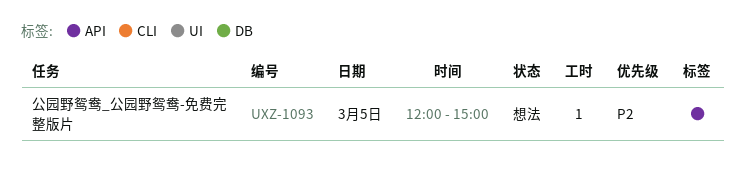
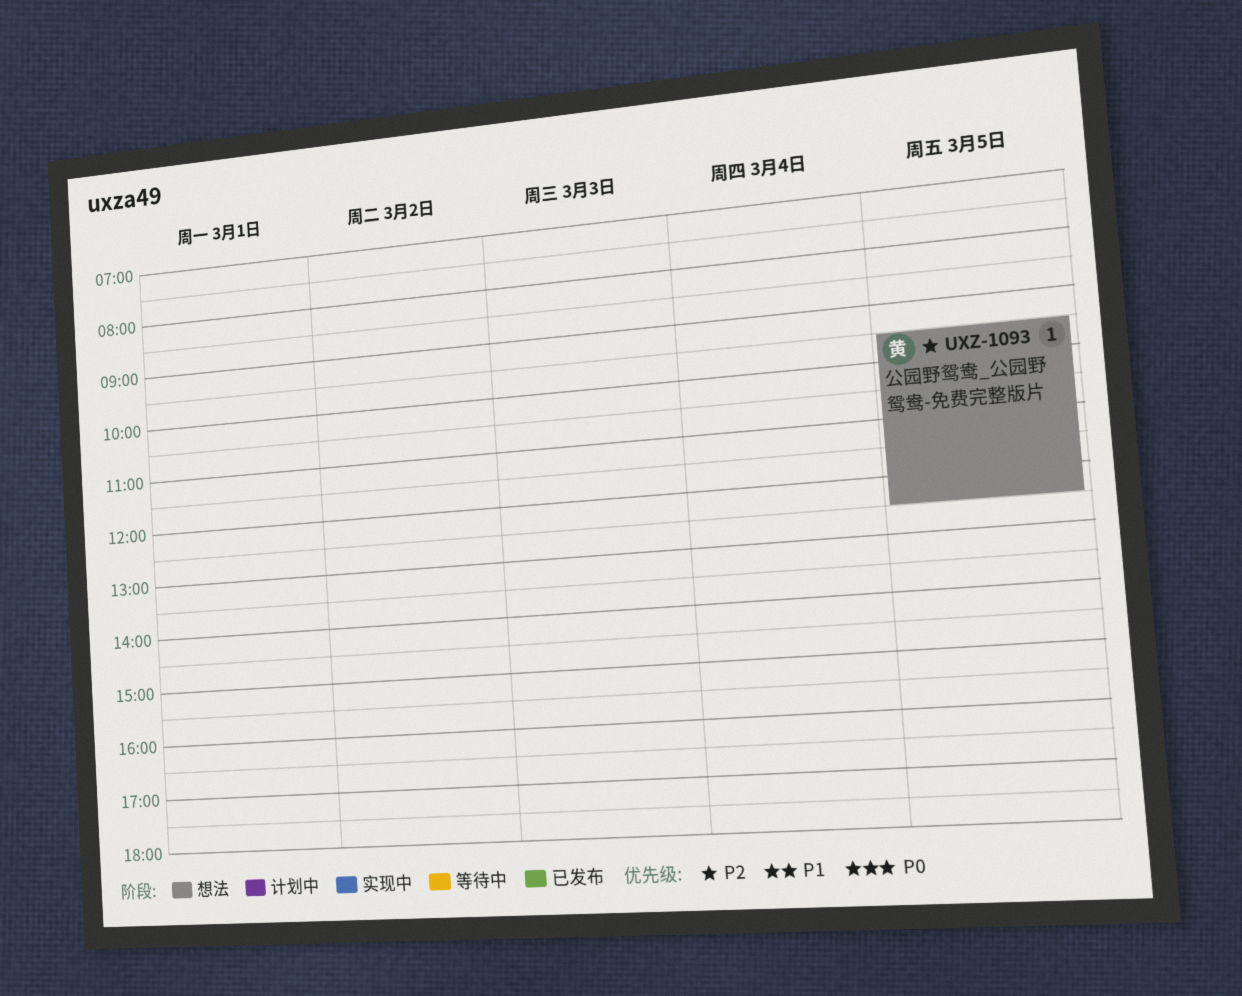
UXZ-1093, begins: 12:00 -> 09:30
UXZ-1093, ends: 15:00 -> 12:30

